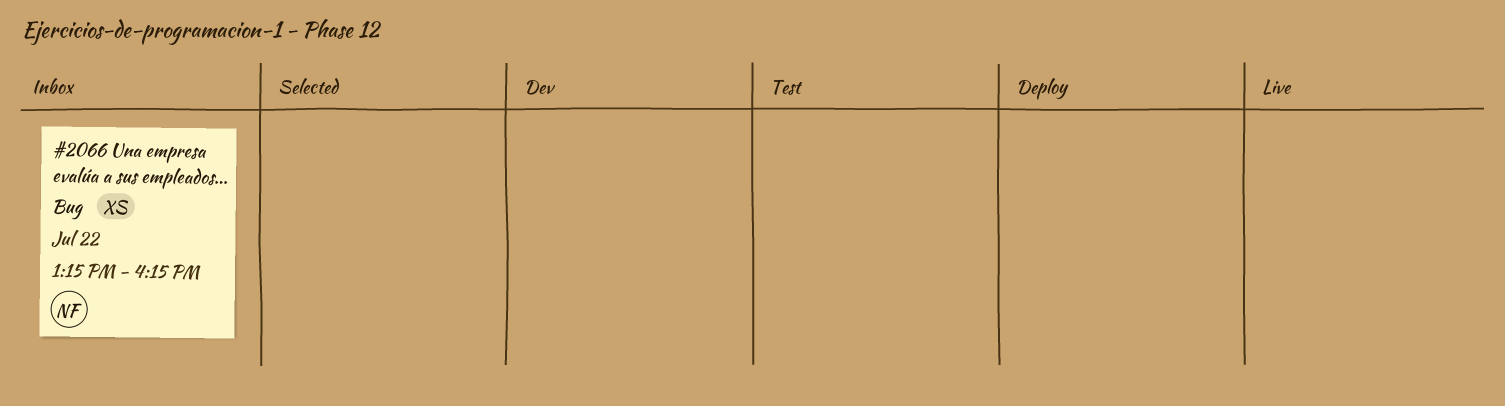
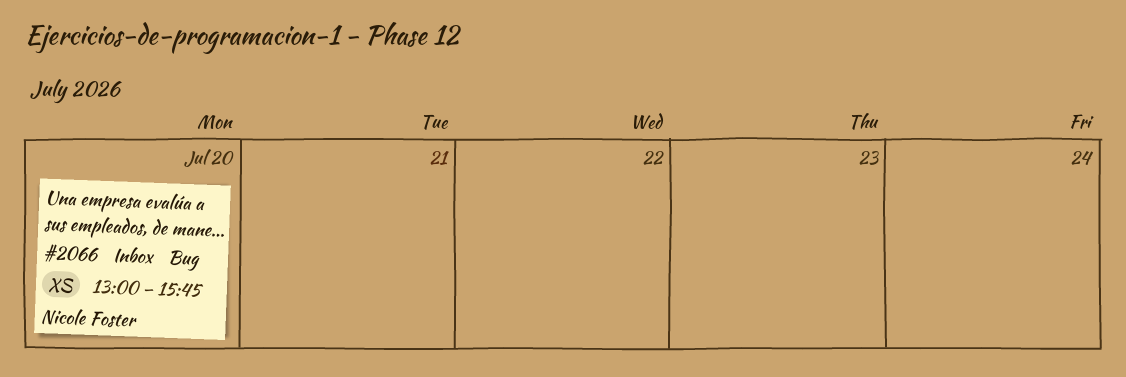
#2066, day: Jul 22 -> Jul 20
#2066, begins: 13:15 -> 13:00
#2066, ends: 16:15 -> 15:45

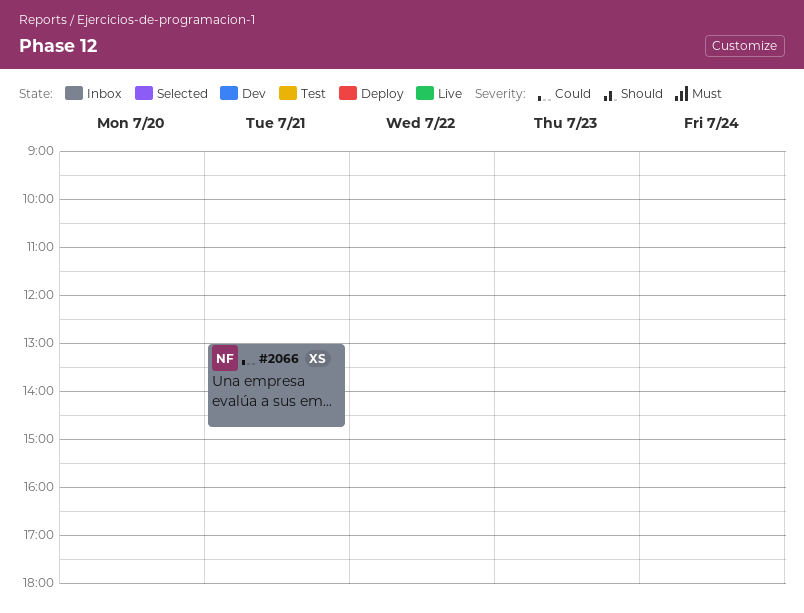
#2066, day: Jul 20 -> Jul 21
#2066, ends: 15:45 -> 14:45

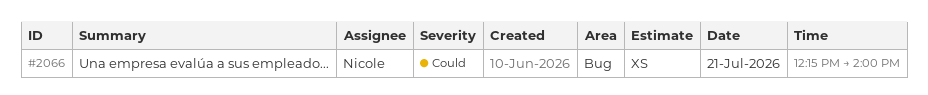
#2066, begins: 13:00 -> 12:15
#2066, ends: 14:45 -> 14:00

